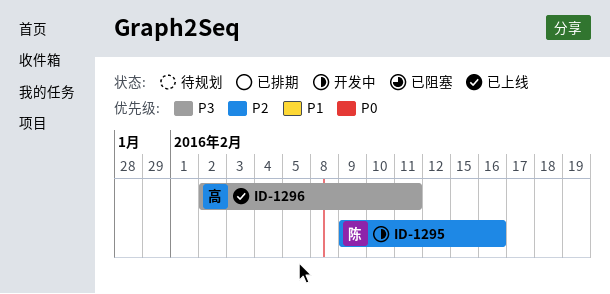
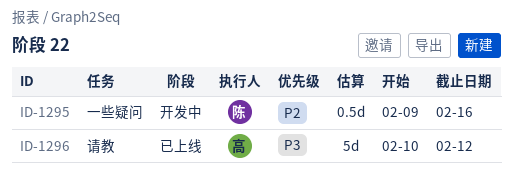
ID-1296, start: Feb 2 -> Feb 10
ID-1296, due: Feb 11 -> Feb 12

